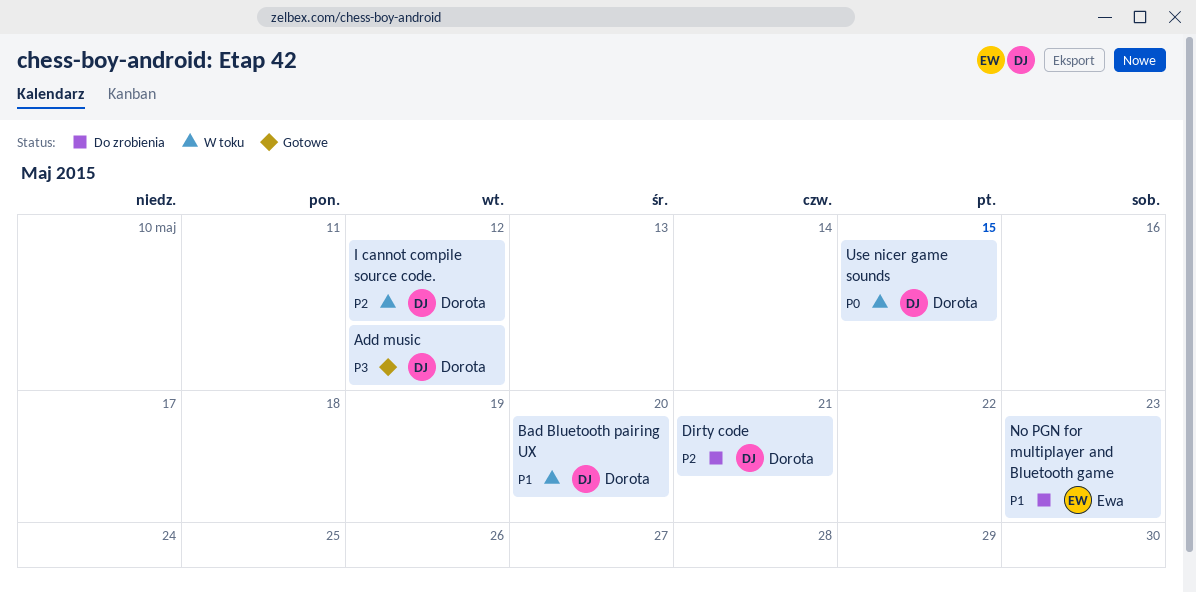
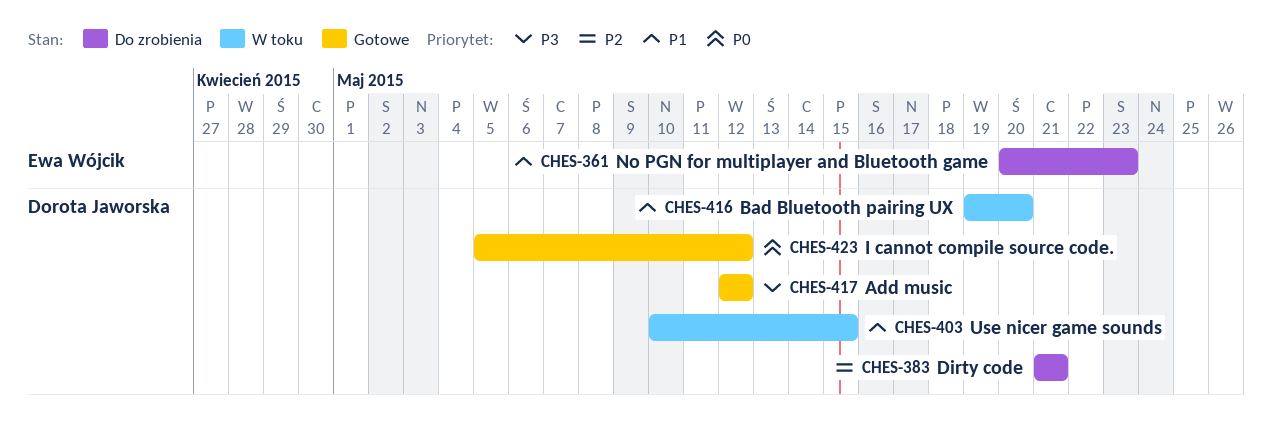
I cannot compile source code., status: W toku -> Gotowe
I cannot compile source code., priority: P2 -> P0
Use nicer game sounds, priority: P0 -> P1

